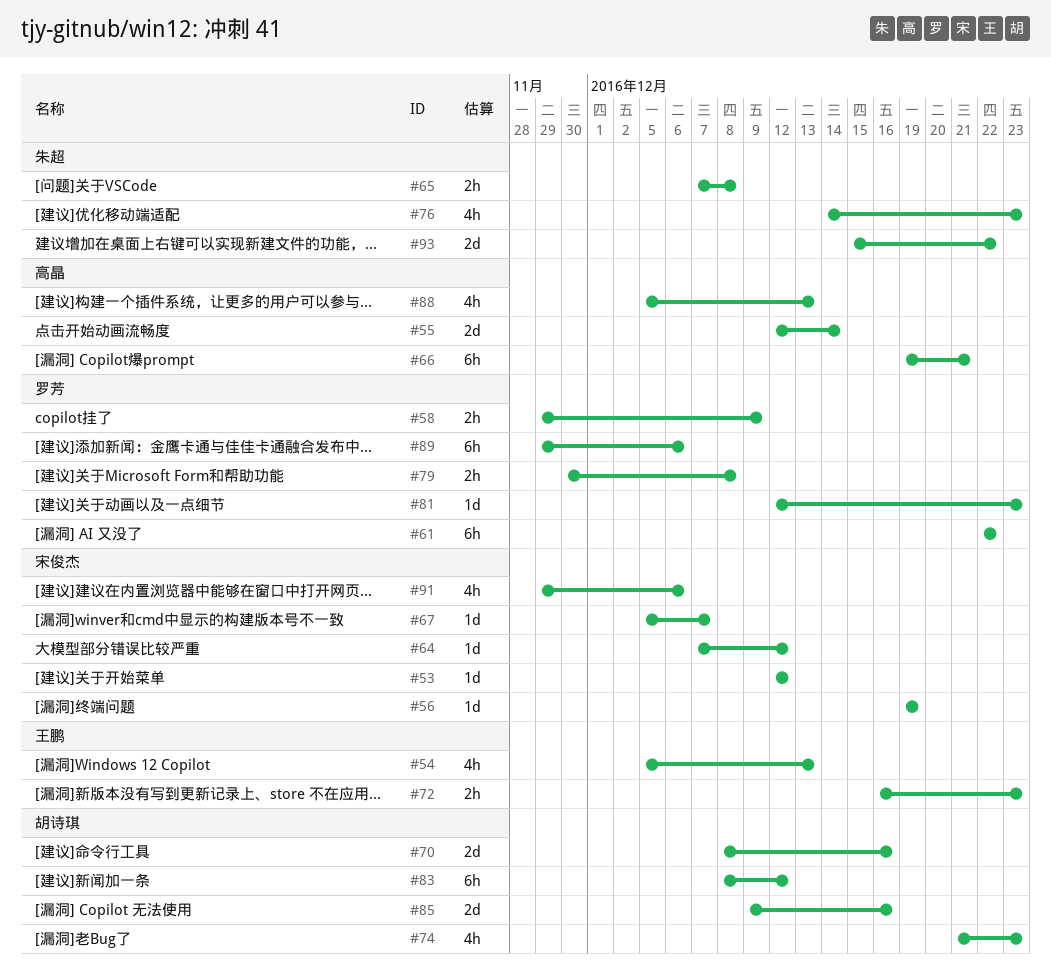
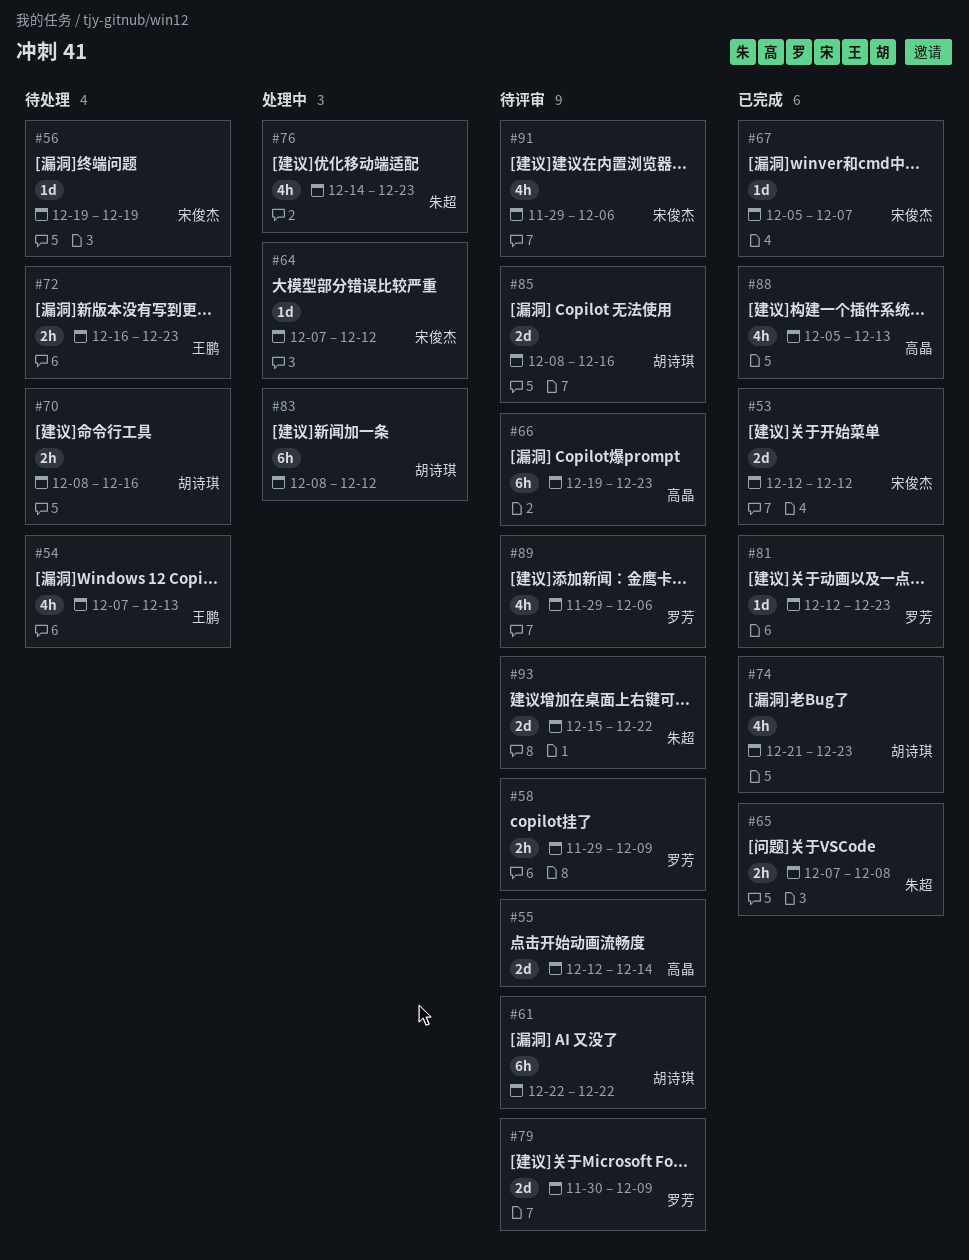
#53, estimate: 1d -> 2d
#54, start: Dec 5 -> Dec 7
#61, owner: 罗芳 -> 胡诗琪
#66, due: Dec 21 -> Dec 23
#70, estimate: 2d -> 2h
#79, estimate: 2h -> 2d
#79, due: Dec 8 -> Dec 9
#85, start: Dec 9 -> Dec 8
#89, estimate: 6h -> 4h

